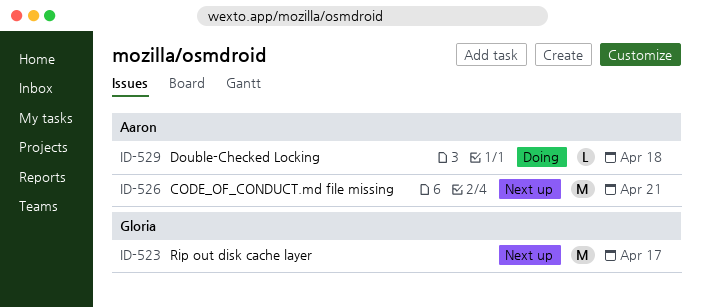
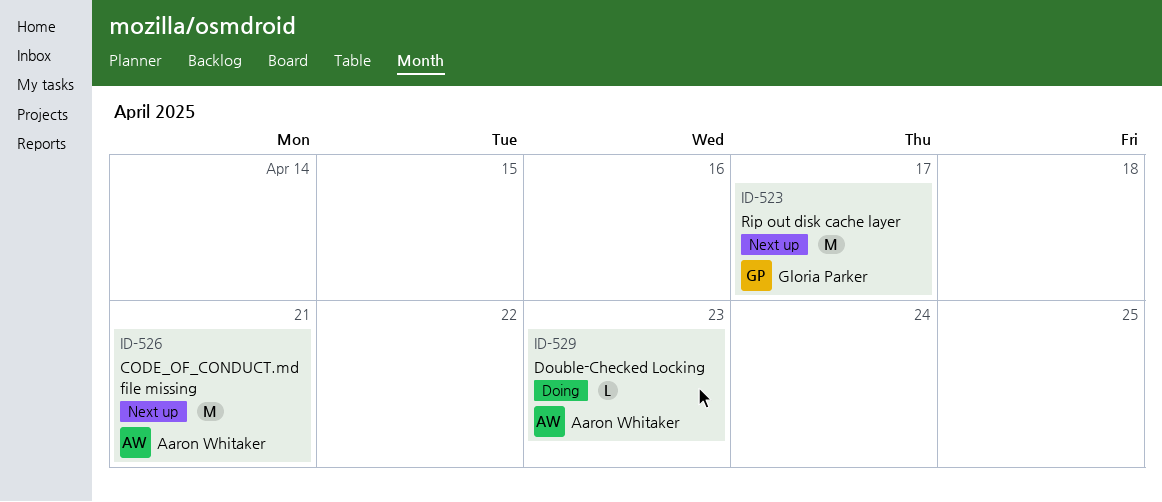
ID-529, due: Apr 18 -> Apr 23

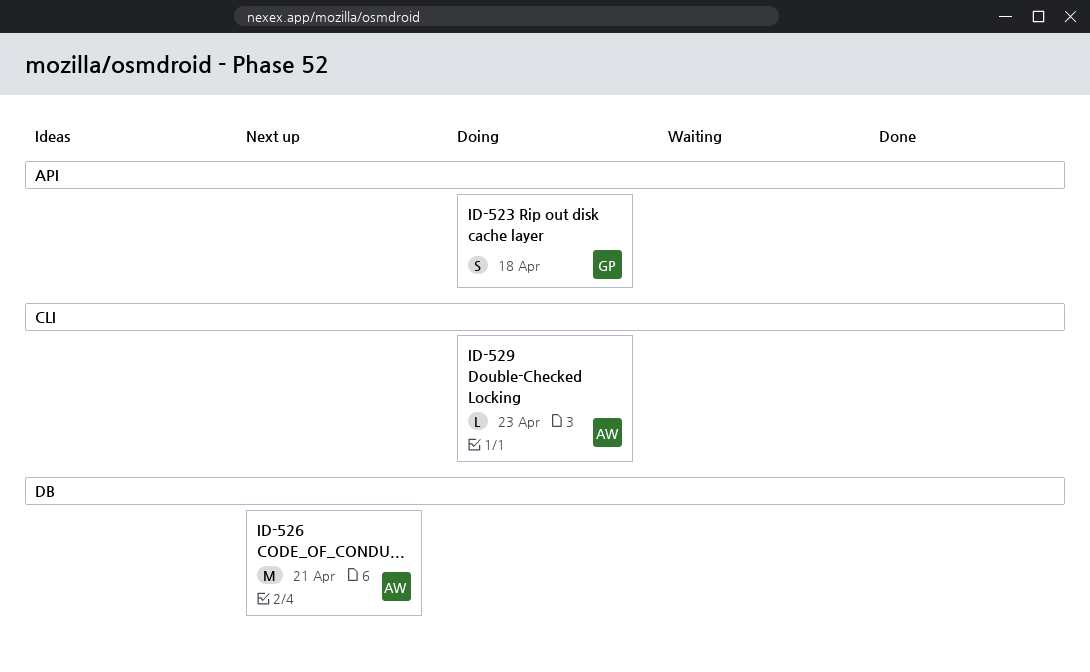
ID-523, status: Next up -> Doing
ID-523, estimate: M -> S
ID-523, due: Apr 17 -> Apr 18

